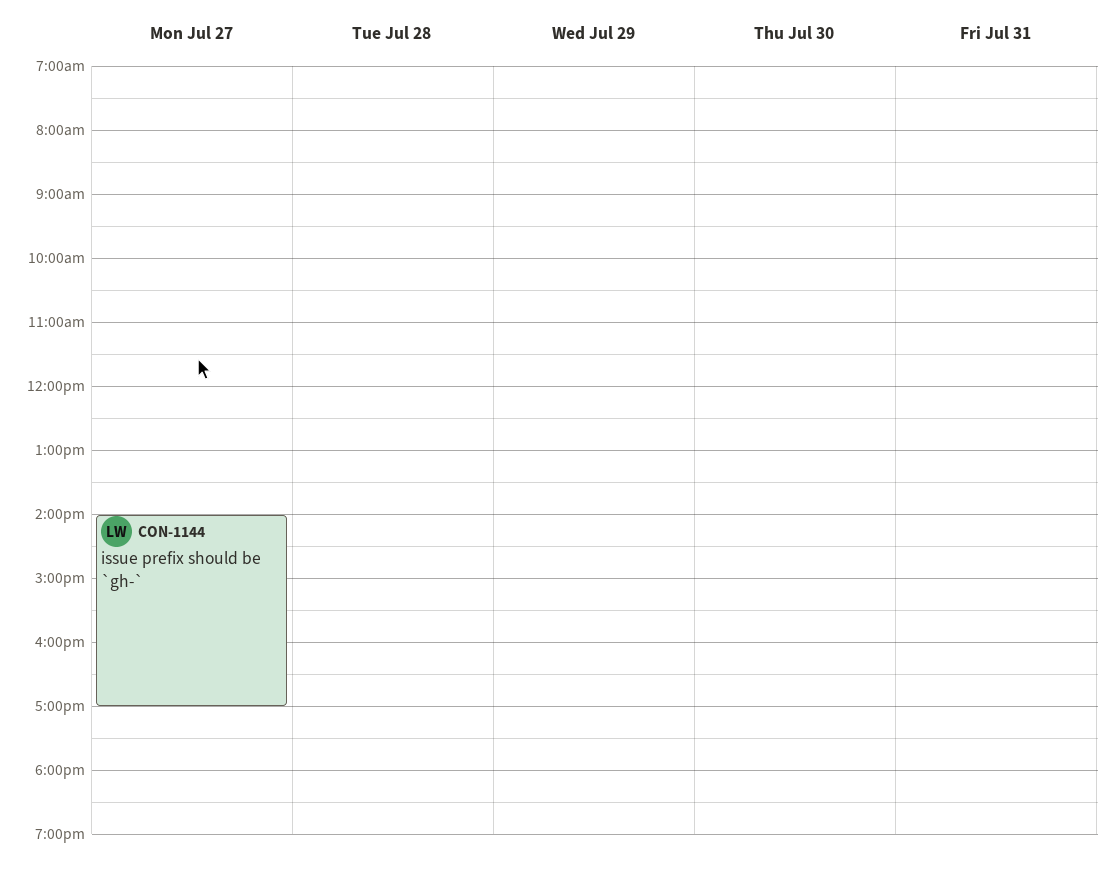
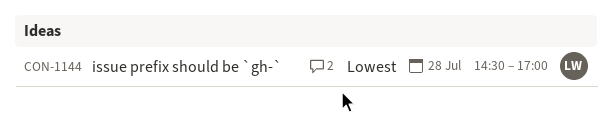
CON-1144, day: Jul 27 -> Jul 28
CON-1144, begins: 14:00 -> 14:30

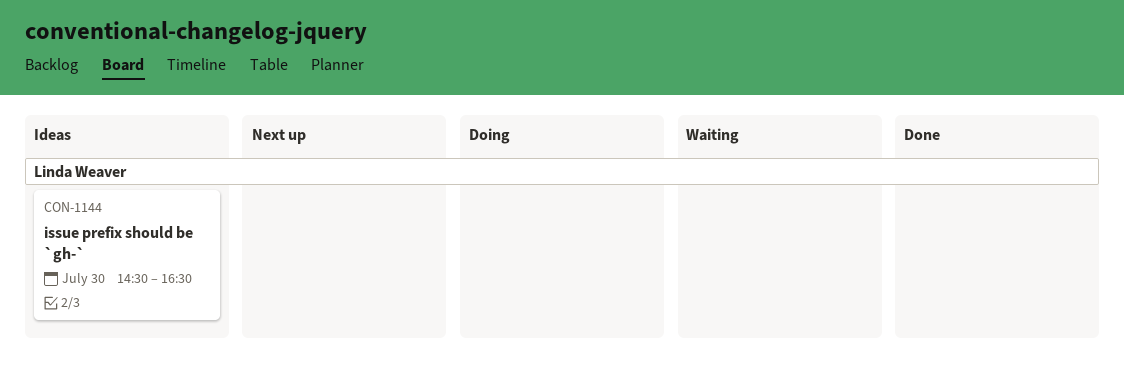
CON-1144, day: Jul 28 -> Jul 30
CON-1144, ends: 17:00 -> 16:30

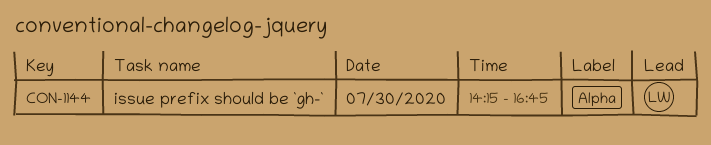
CON-1144, begins: 14:30 -> 14:15
CON-1144, ends: 16:30 -> 16:45

